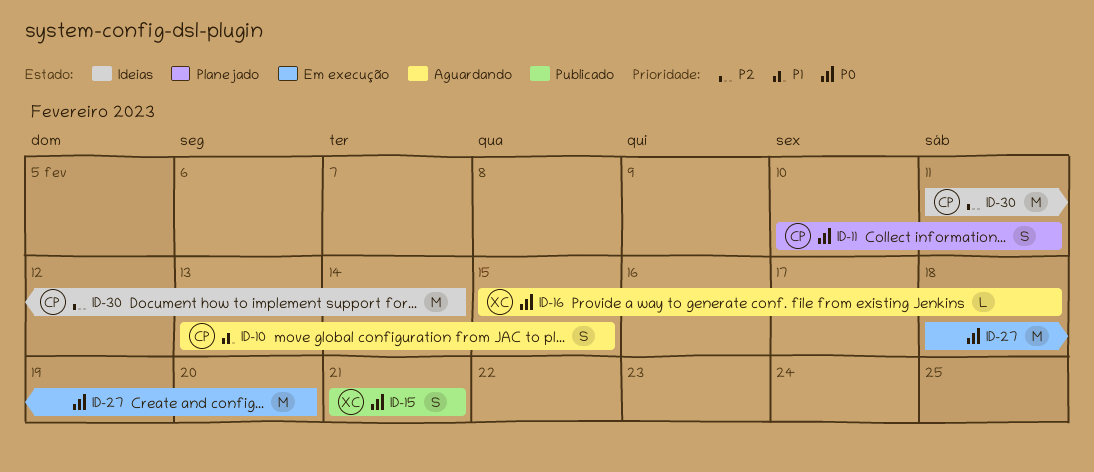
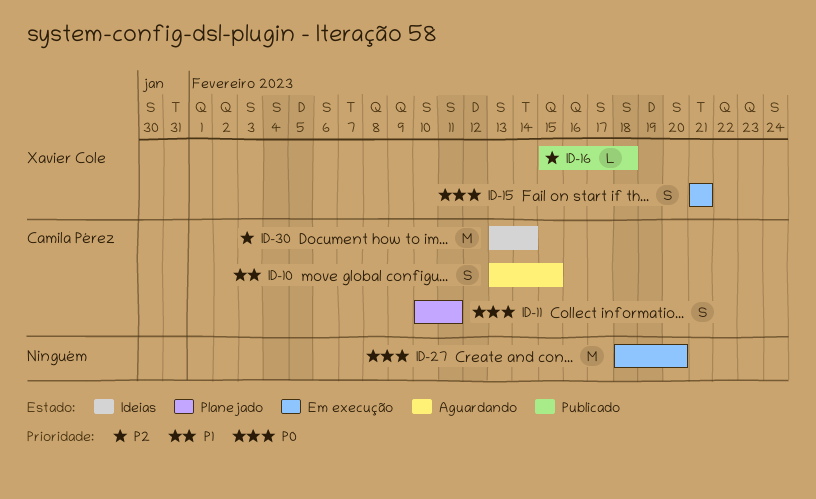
ID-15, status: Publicado -> Em execução
ID-16, status: Aguardando -> Publicado
ID-16, priority: P0 -> P2
ID-30, start: Feb 11 -> Feb 13

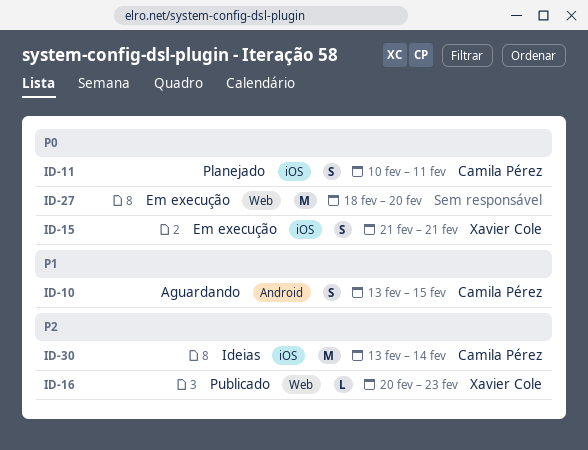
ID-16, start: Feb 15 -> Feb 20
ID-16, due: Feb 18 -> Feb 23

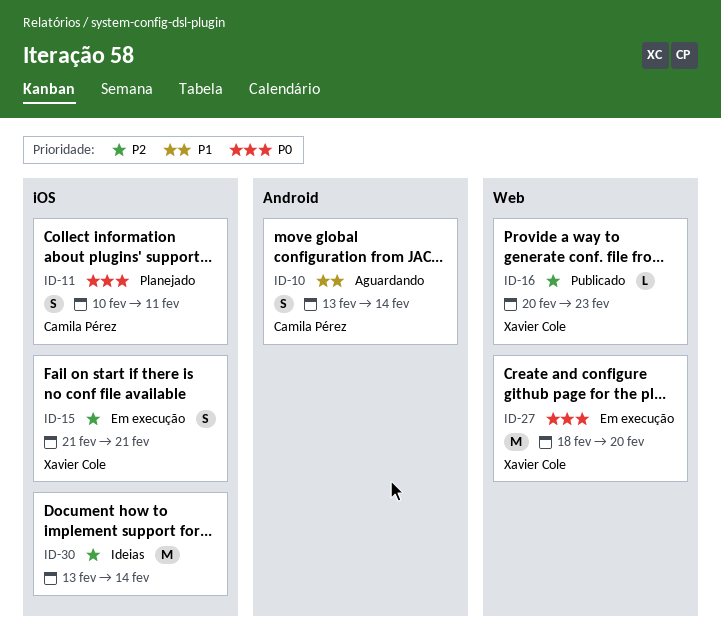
ID-10, due: Feb 15 -> Feb 14
ID-15, priority: P0 -> P2
ID-27, owner: none -> Xavier Cole
ID-30, owner: Camila Pérez -> none

